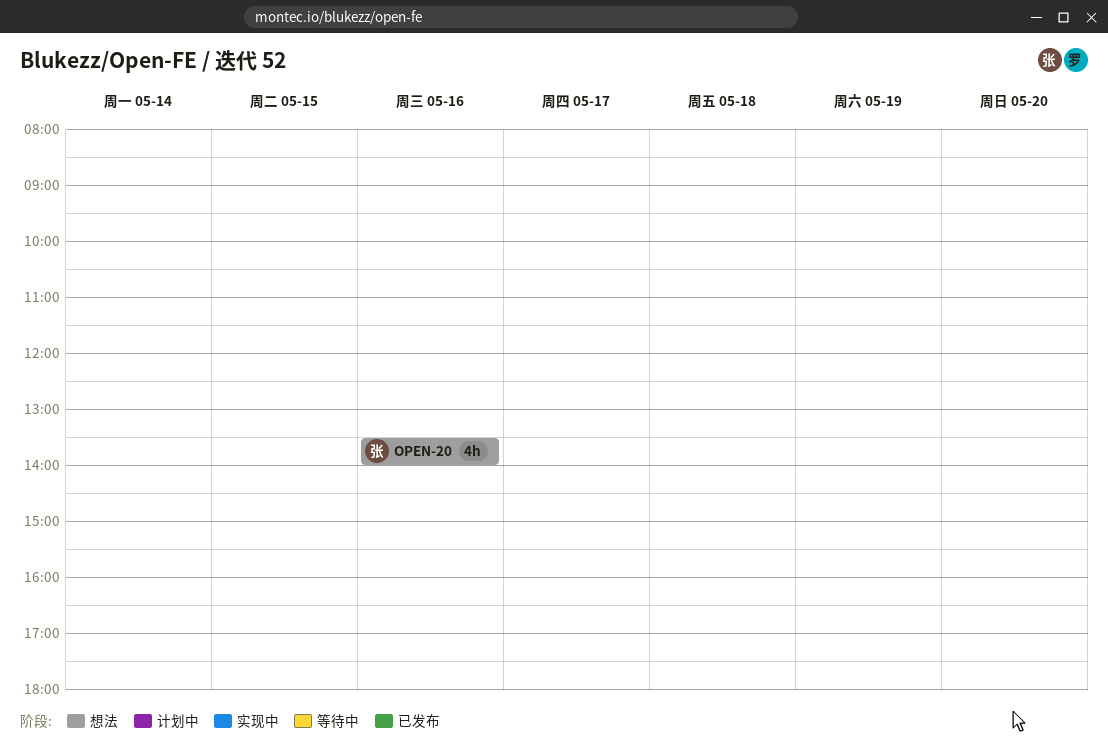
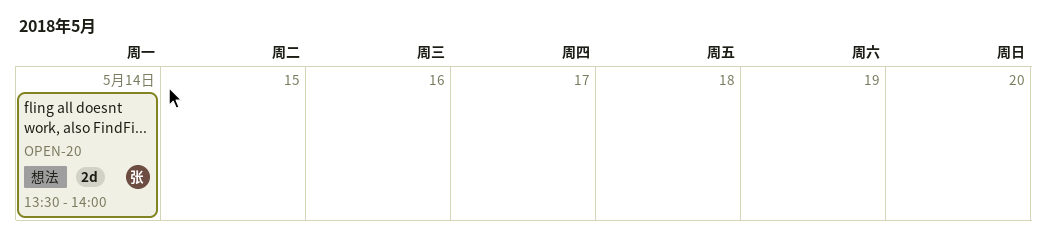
OPEN-20, estimate: 4h -> 2d
OPEN-20, day: May 16 -> May 14

